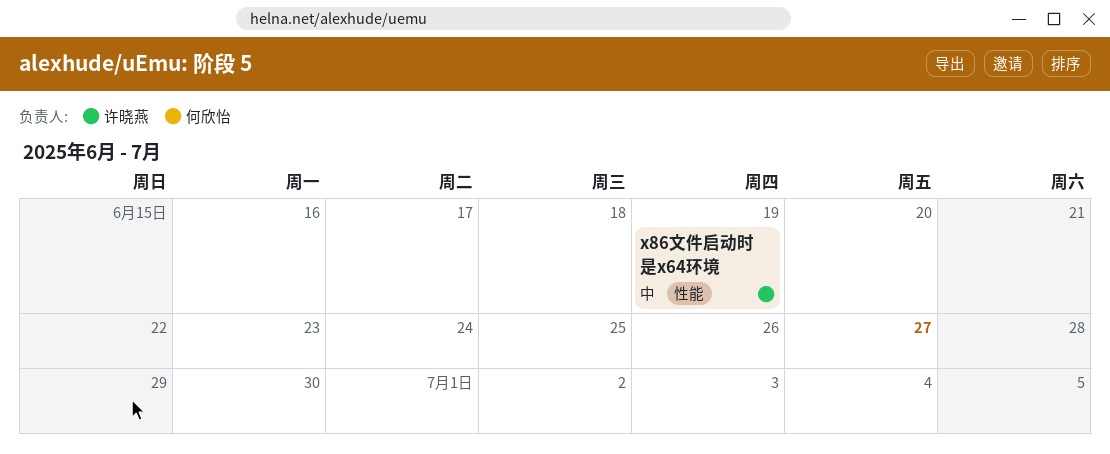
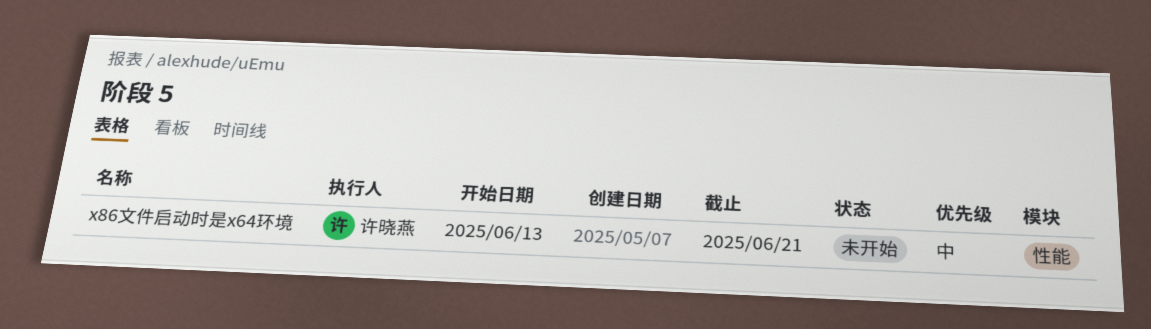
x86文件启动时是x64环境, due: Jun 19 -> Jun 21

